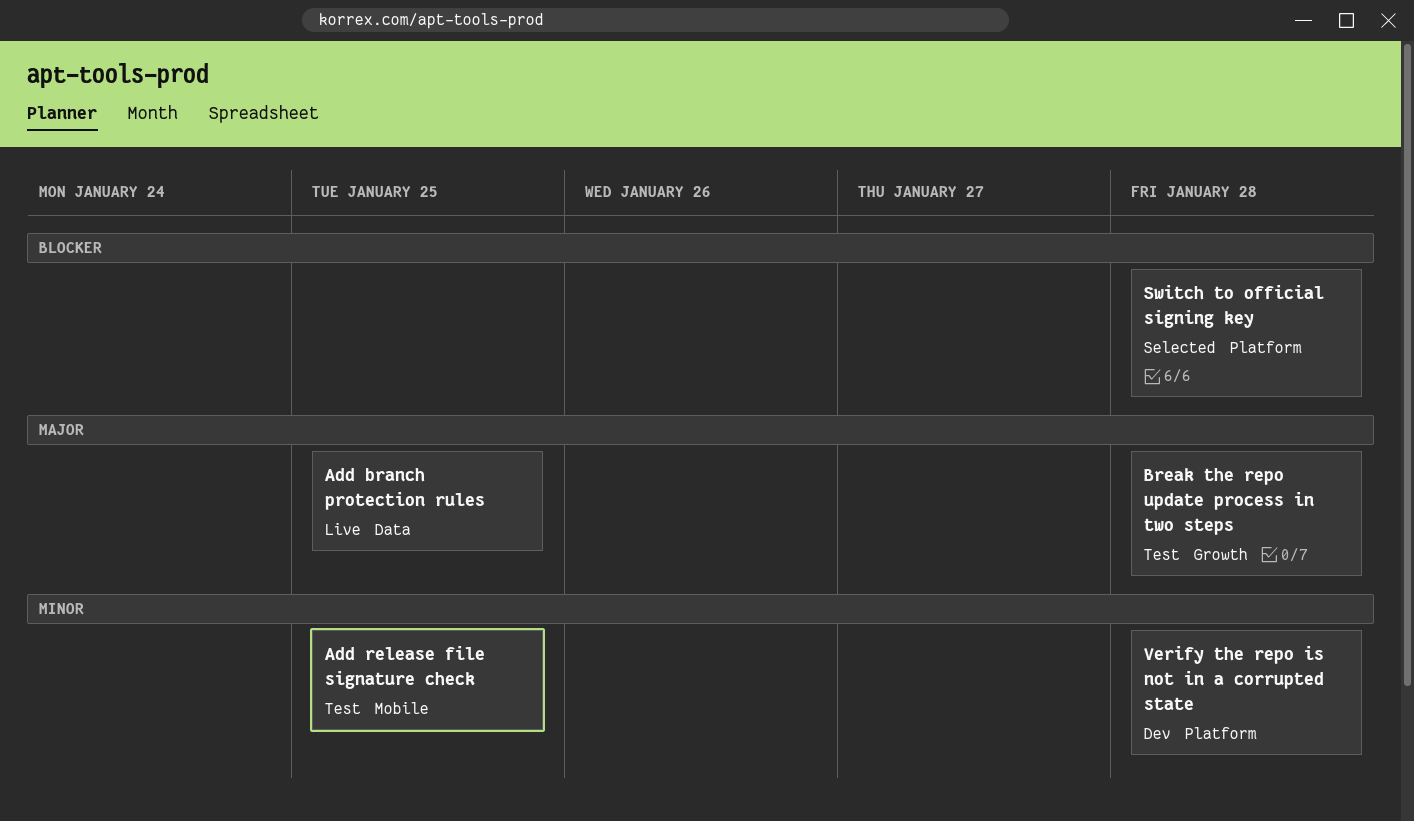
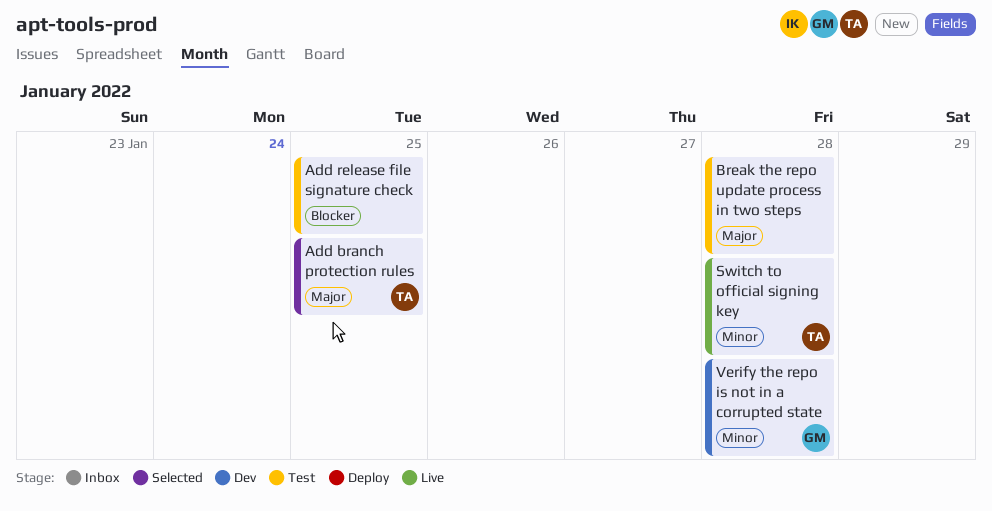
Add branch protection rules, status: Live -> Selected
Add release file signature check, priority: Minor -> Blocker
Switch to official signing key, status: Selected -> Live
Switch to official signing key, priority: Blocker -> Minor

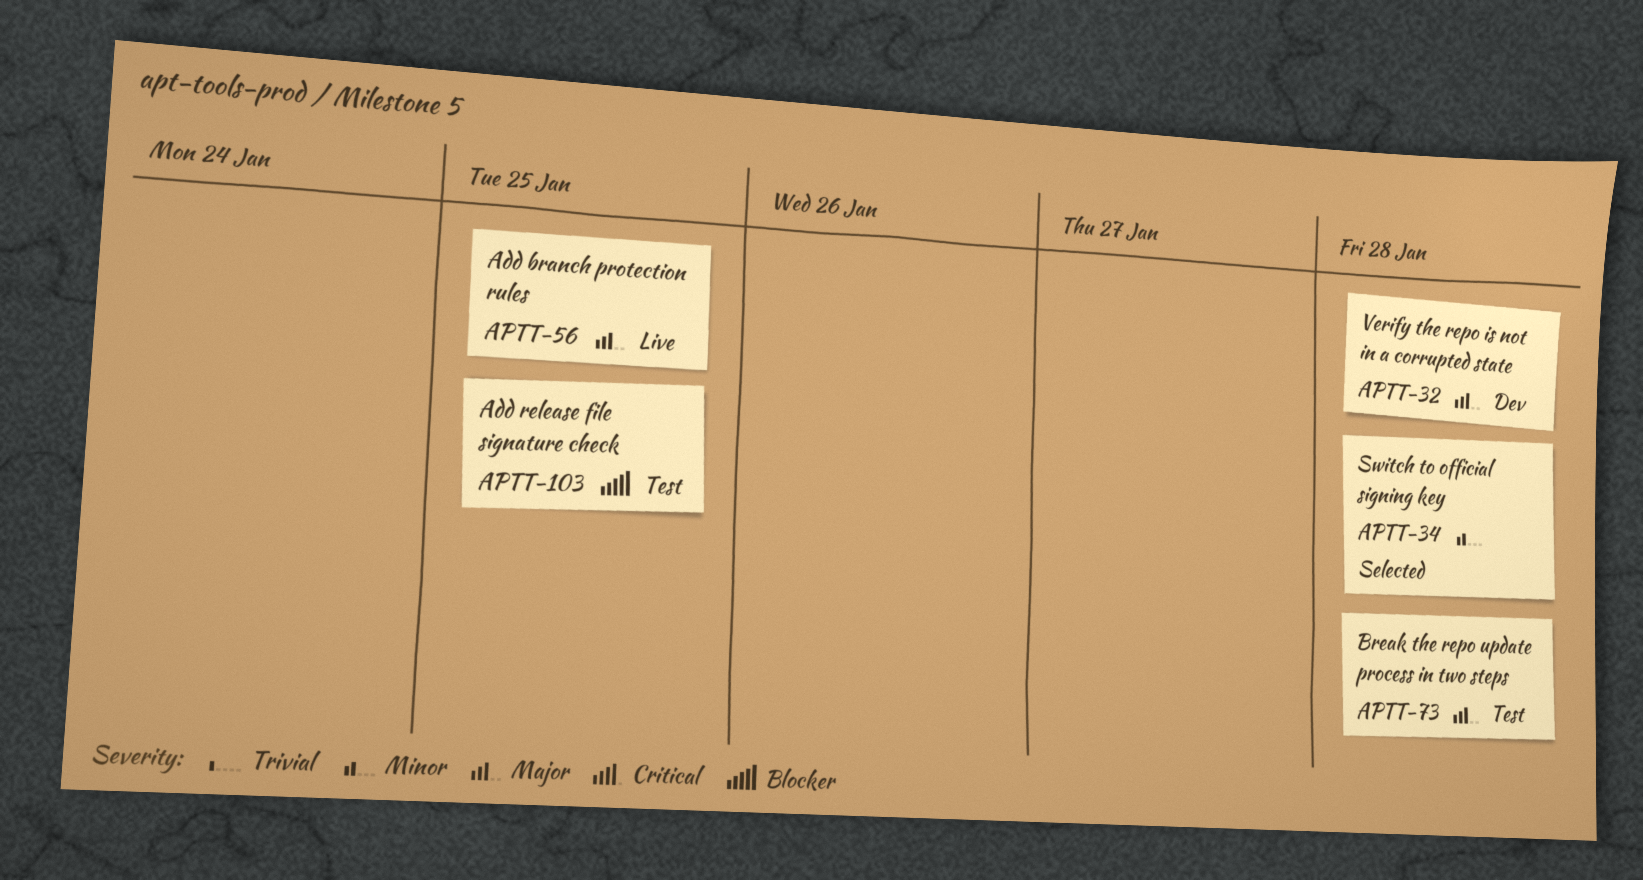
Add branch protection rules, status: Selected -> Live
Switch to official signing key, status: Live -> Selected
Verify the repo is not in a corrupted state, priority: Minor -> Major

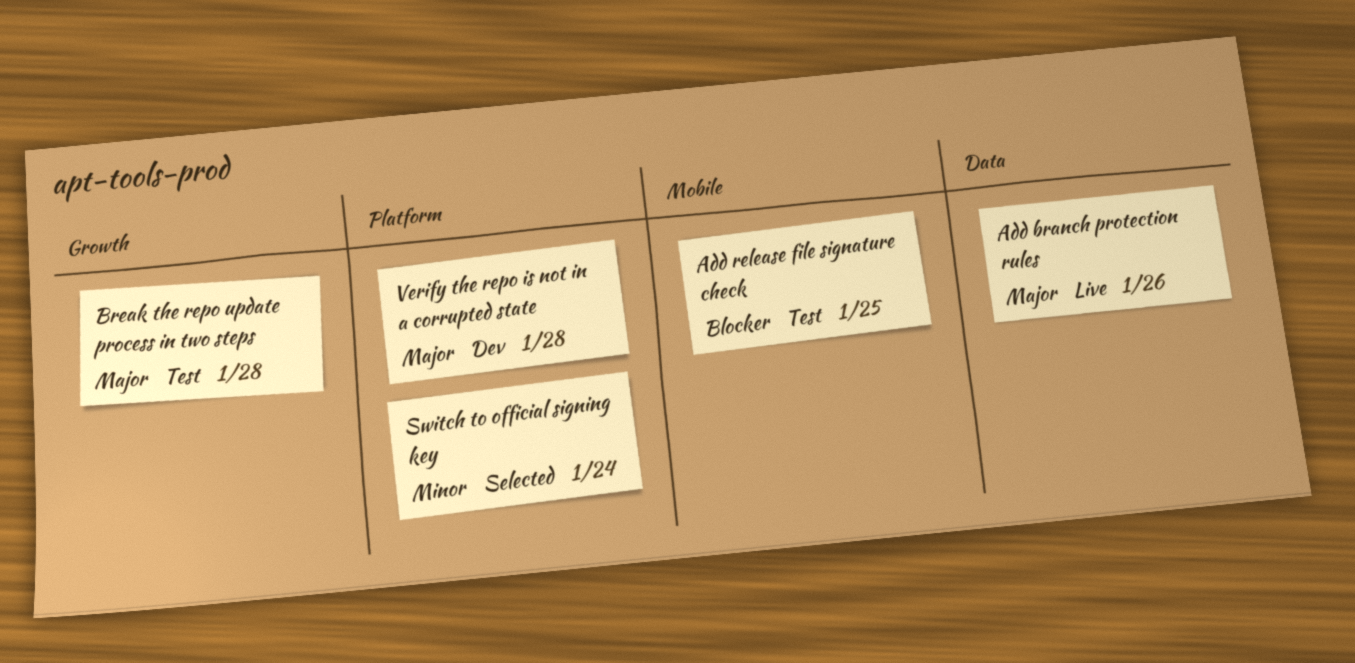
Add branch protection rules, due: Jan 25 -> Jan 26
Switch to official signing key, due: Jan 28 -> Jan 24

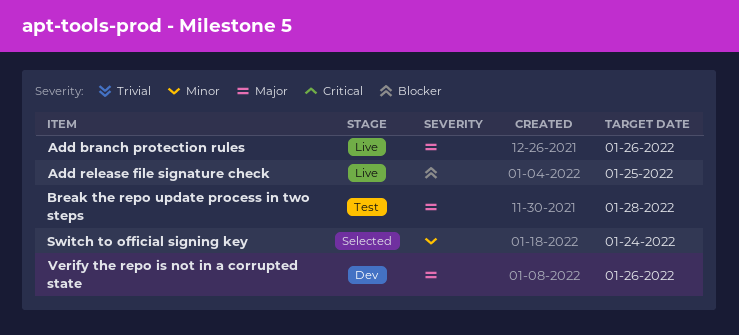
Add release file signature check, status: Test -> Live
Verify the repo is not in a corrupted state, due: Jan 28 -> Jan 26

